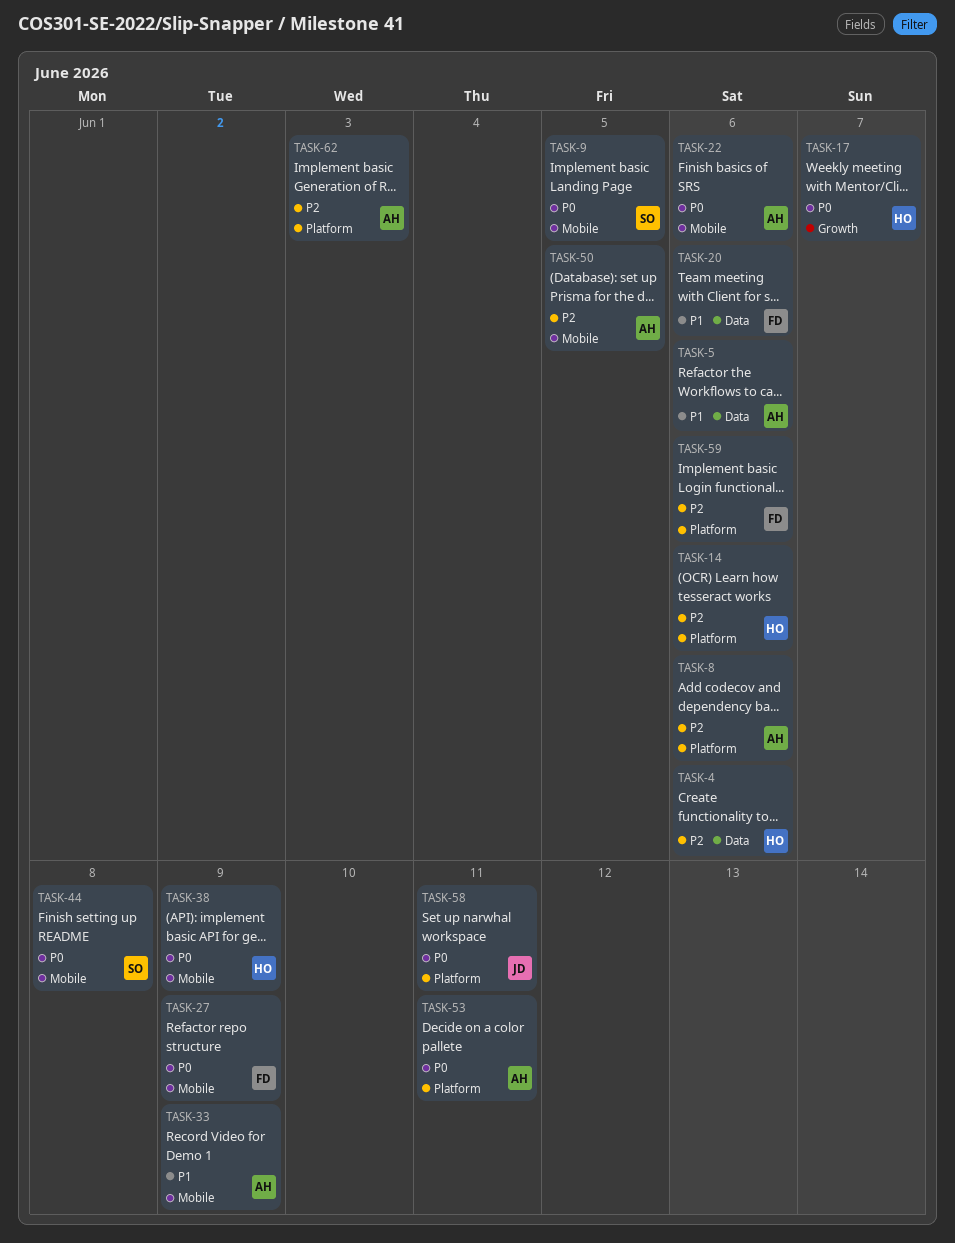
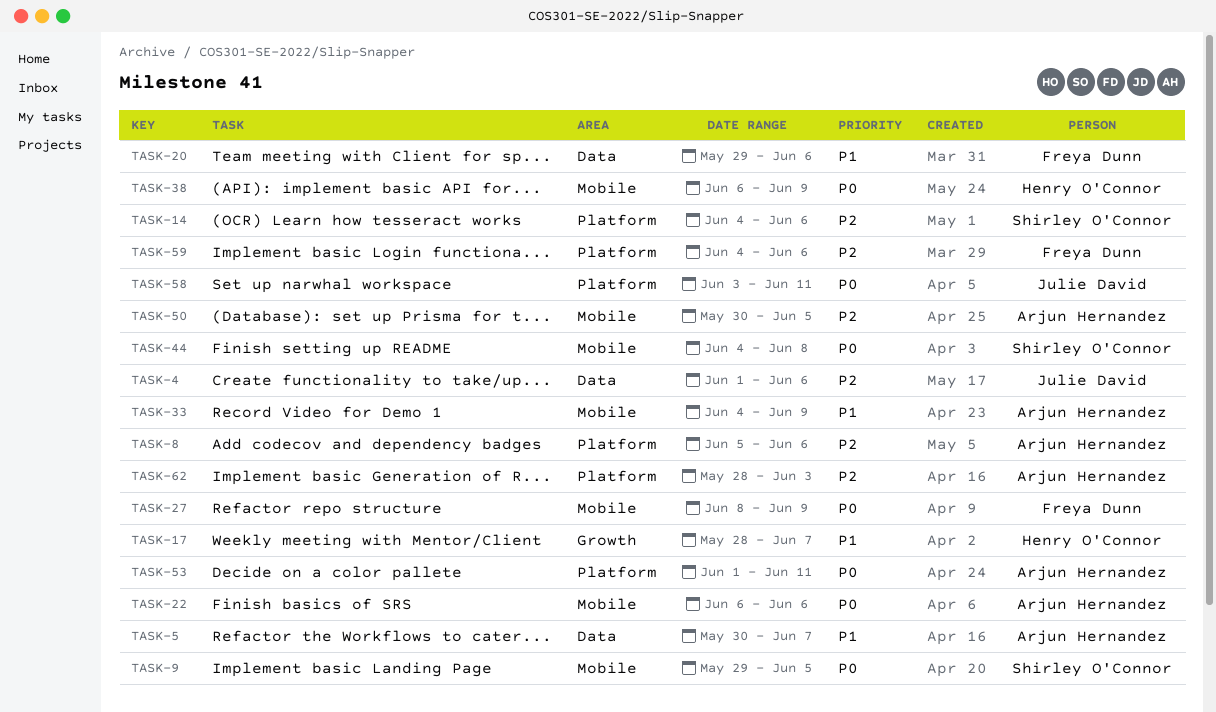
TASK-4, owner: Henry O'Connor -> Julie David
TASK-5, due: Jun 6 -> Jun 7
TASK-14, owner: Henry O'Connor -> Shirley O'Connor
TASK-17, priority: P0 -> P1

